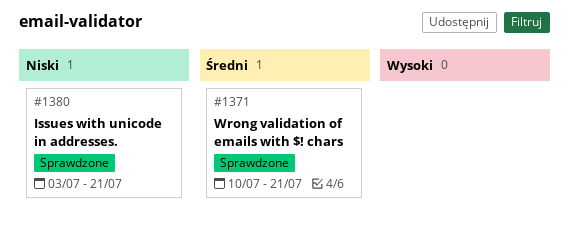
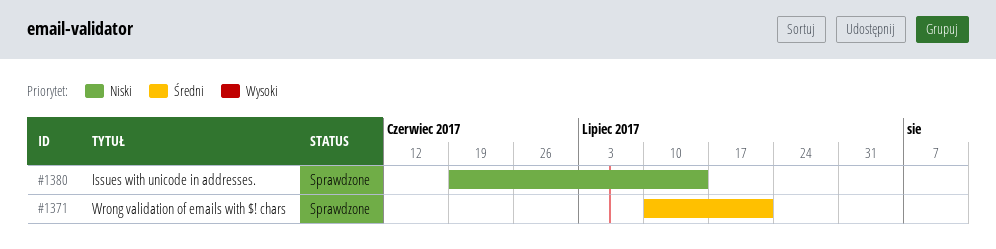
#1380, start: Jul 3 -> Jun 19
#1380, due: Jul 21 -> Jul 14

